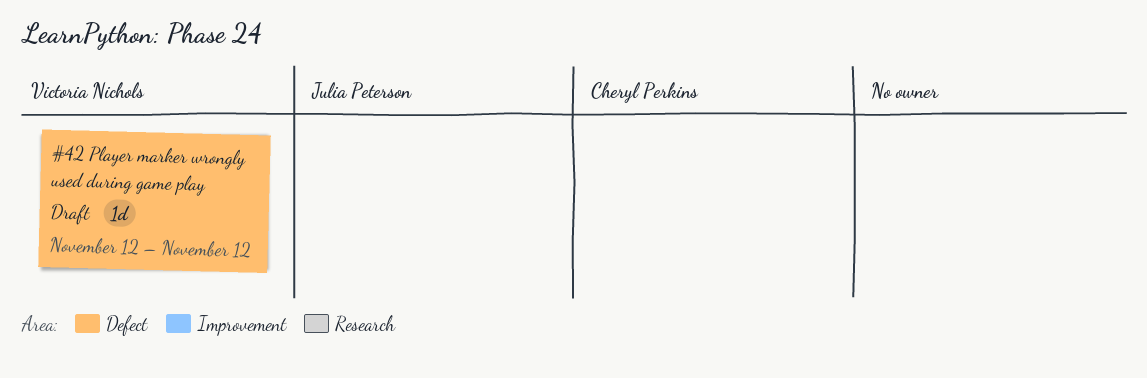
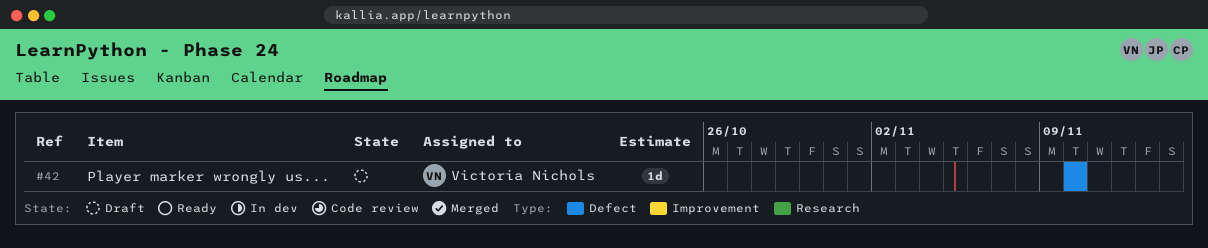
#42, start: Nov 12 -> Nov 10
#42, due: Nov 12 -> Nov 10

